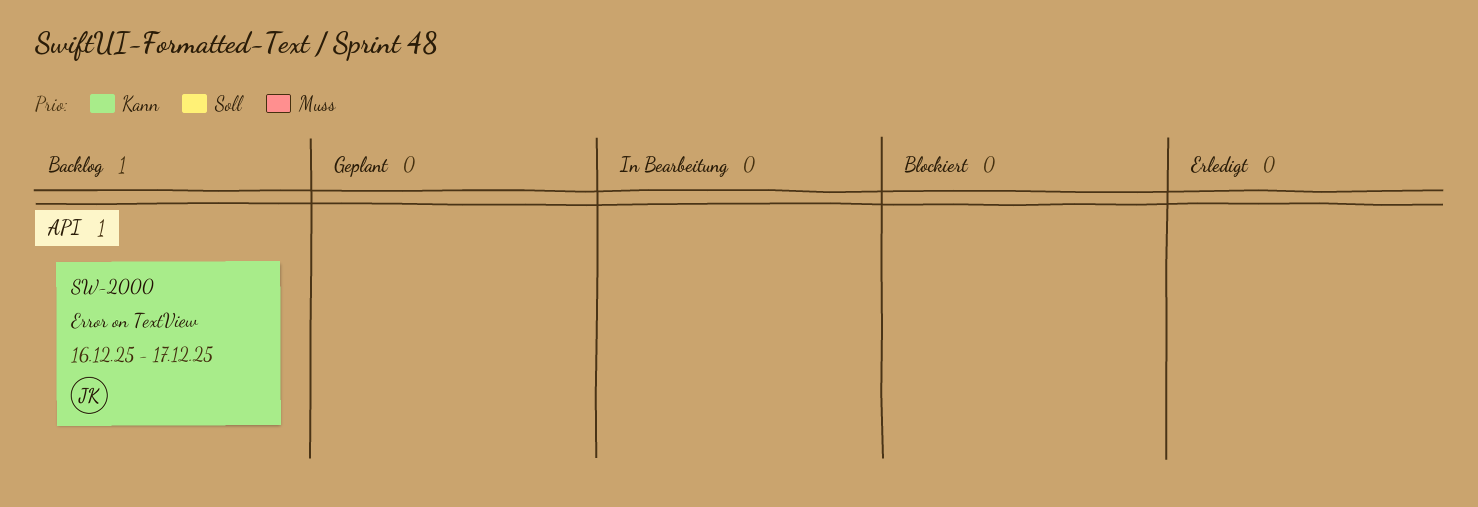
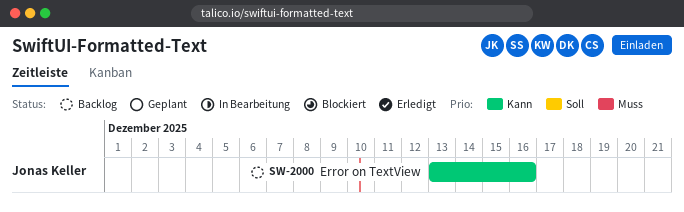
SW-2000, start: Dec 16 -> Dec 13
SW-2000, due: Dec 17 -> Dec 16

